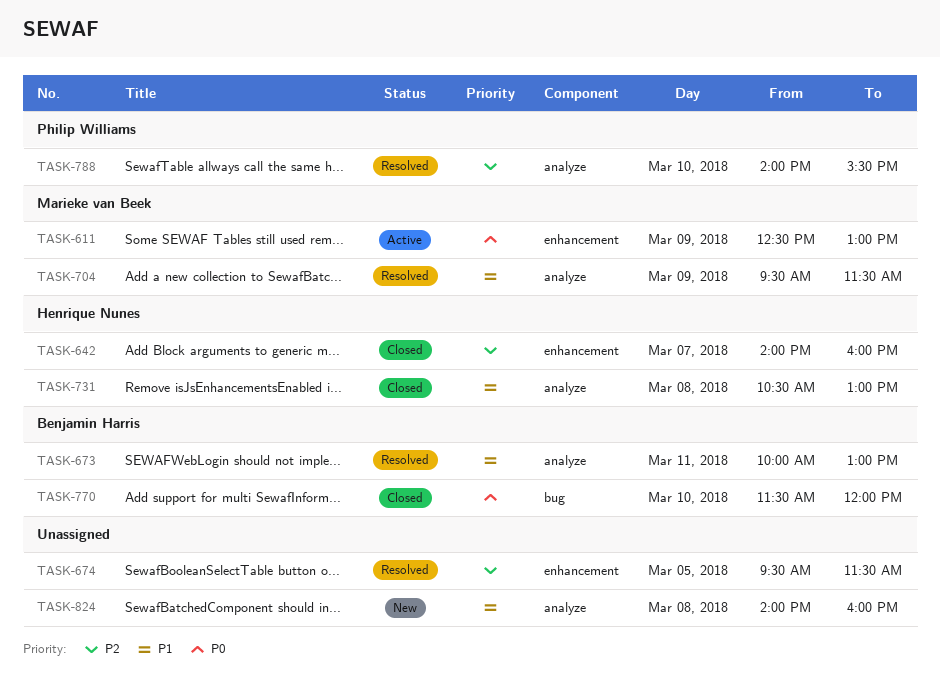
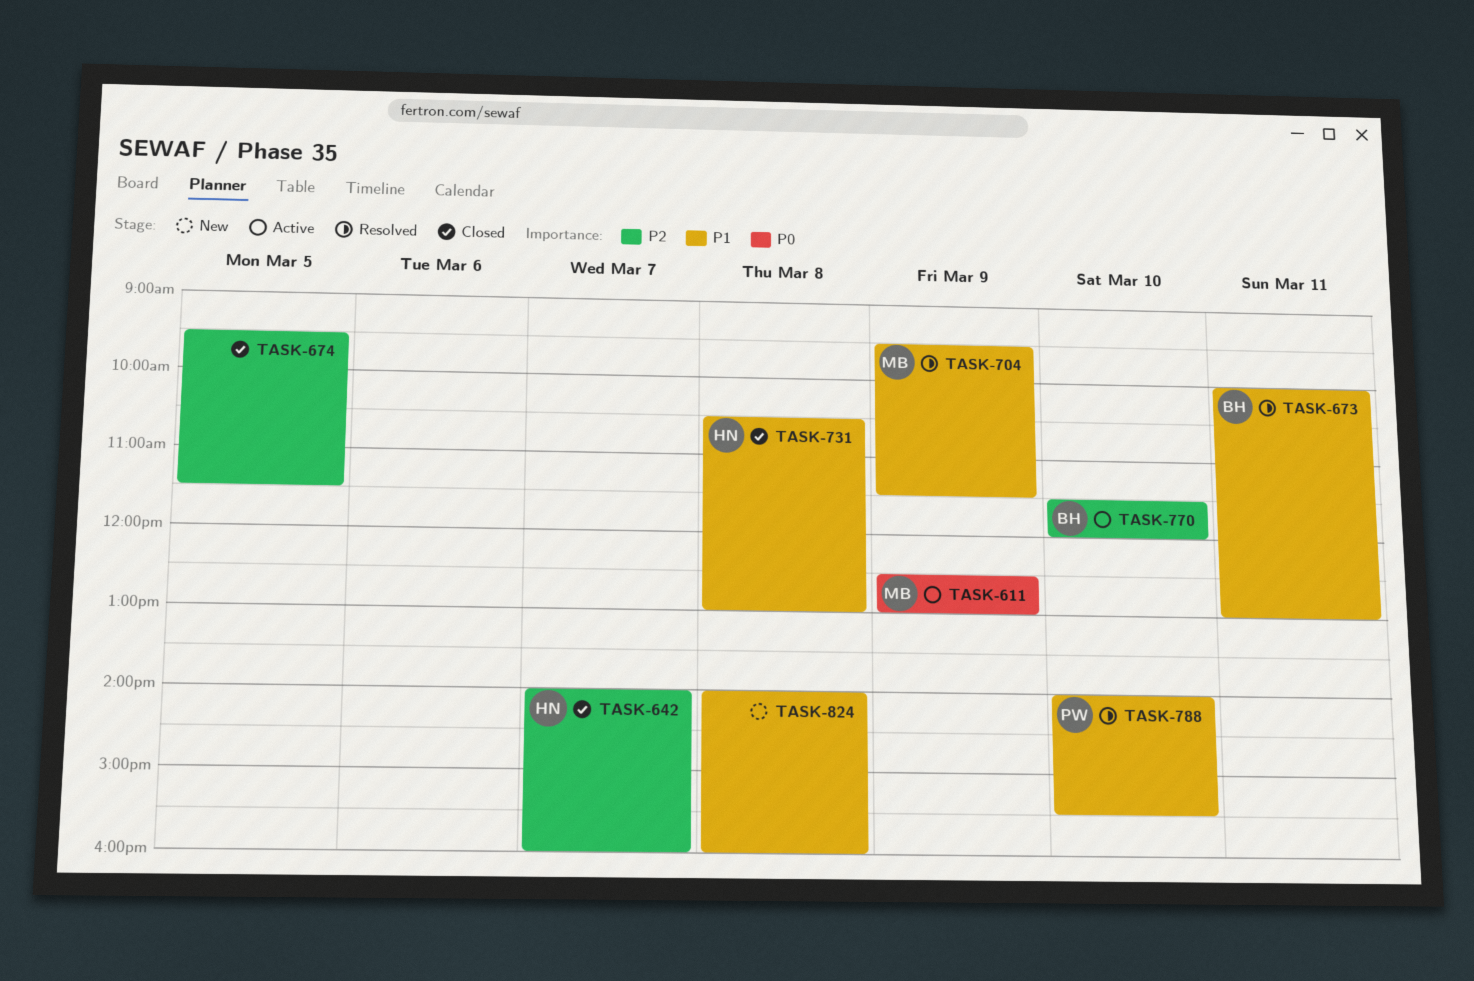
TASK-674, status: Resolved -> Closed
TASK-770, status: Closed -> Active
TASK-770, priority: P0 -> P2
TASK-788, priority: P2 -> P1

